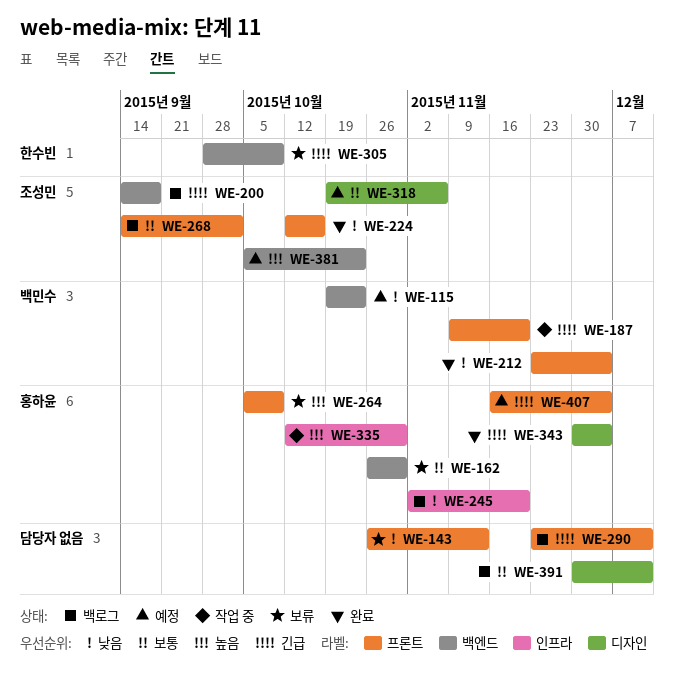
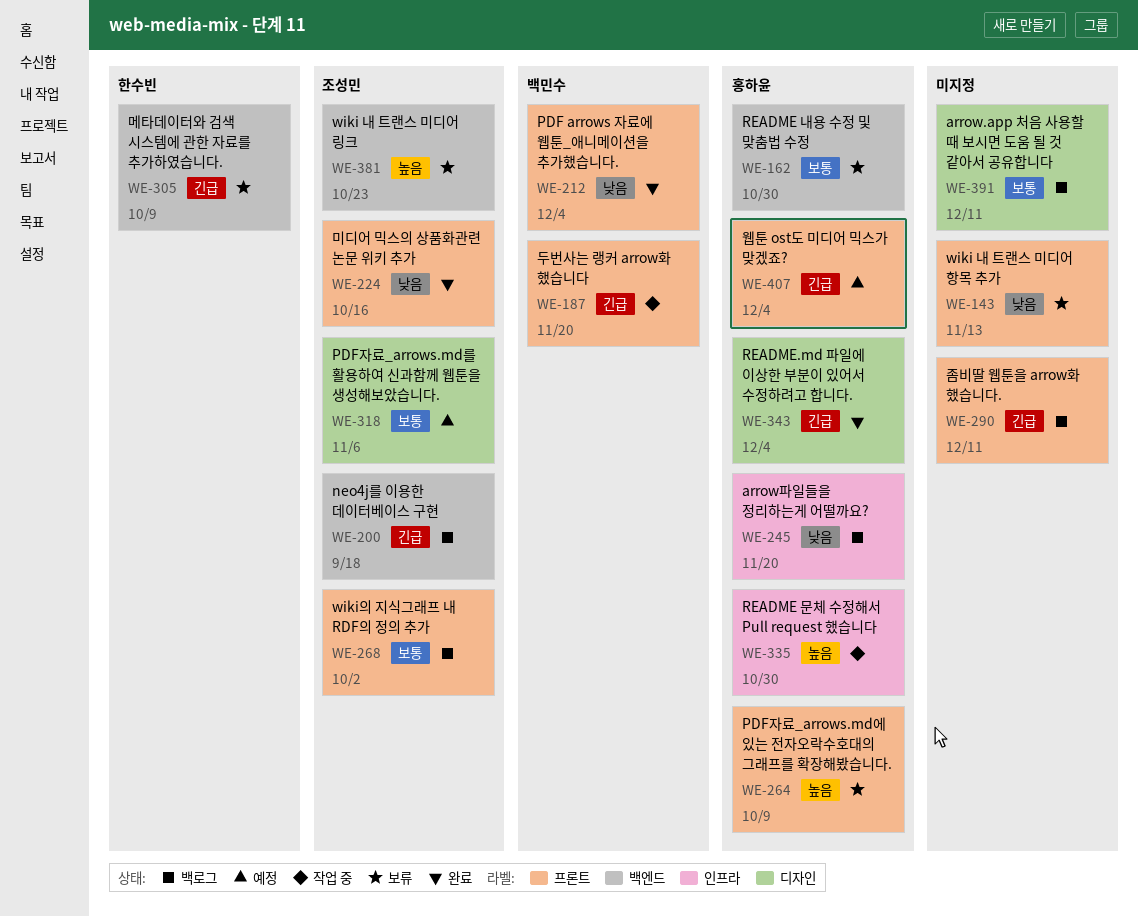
WE-115: present -> none
WE-381, status: 예정 -> 보류

